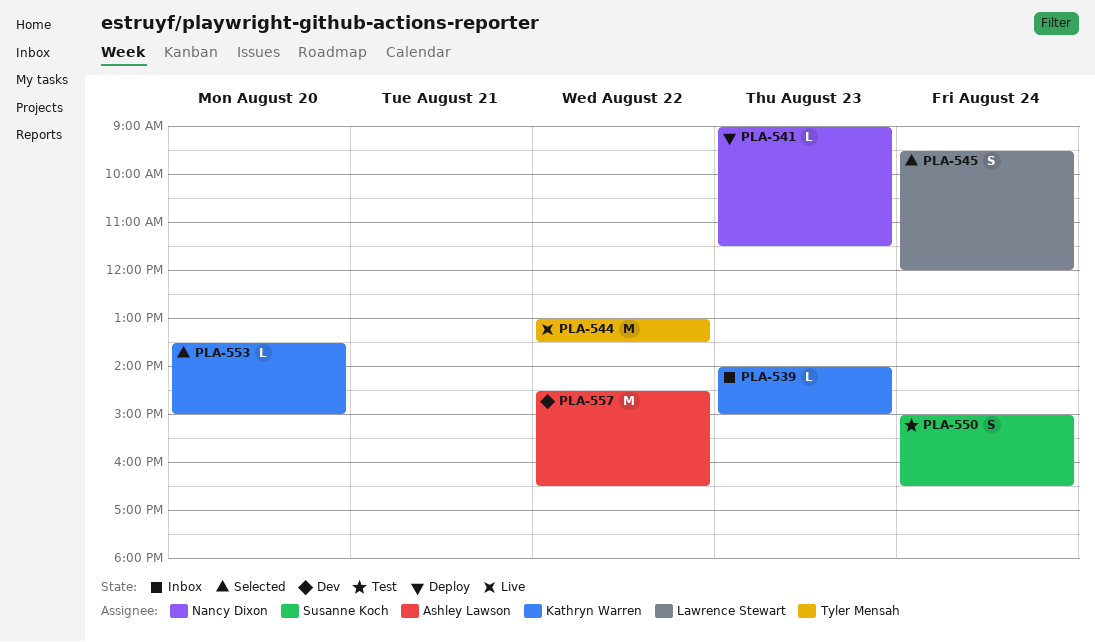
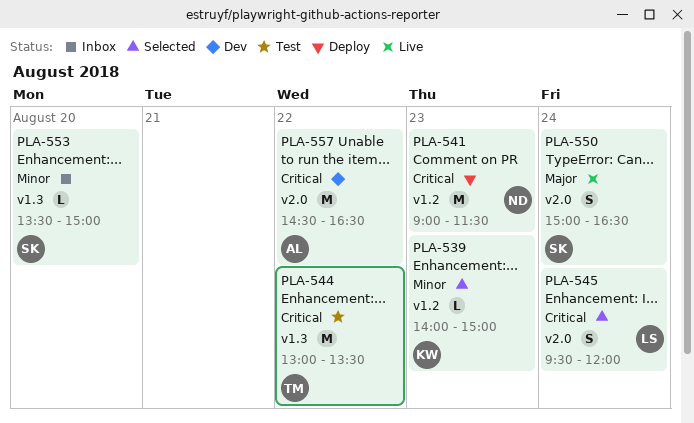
PLA-539, status: Inbox -> Selected
PLA-541, estimate: L -> M
PLA-544, status: Live -> Test
PLA-550, status: Test -> Live
PLA-553, status: Selected -> Inbox
PLA-553, owner: Kathryn Warren -> Susanne Koch

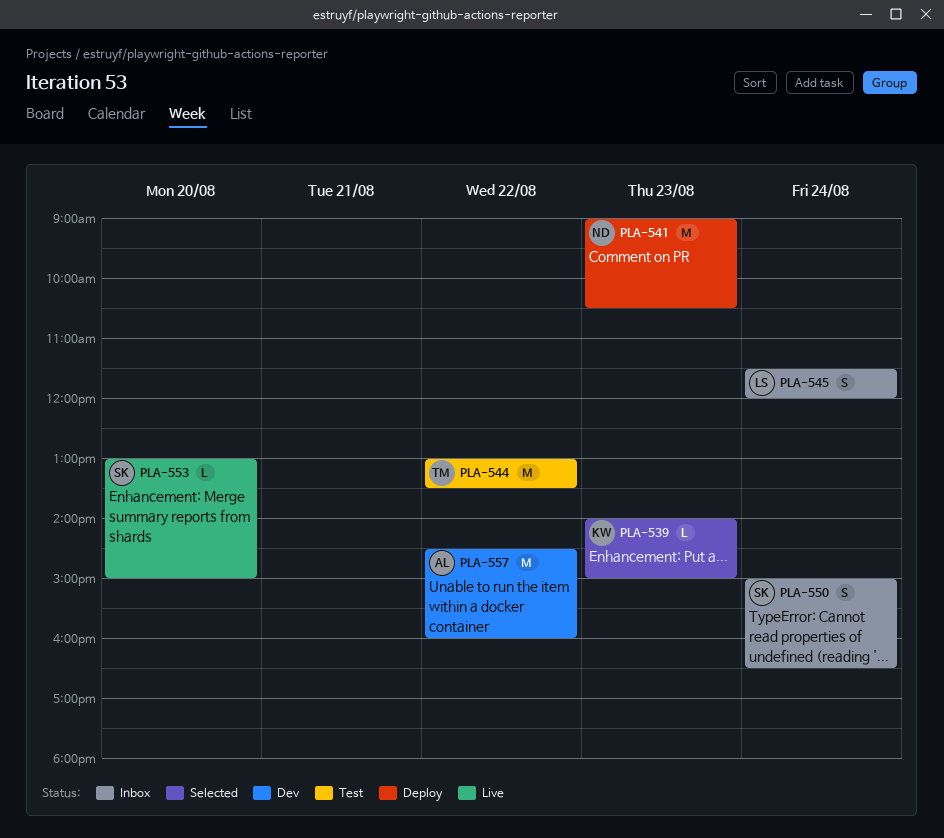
PLA-541, ends: 11:30 -> 10:30
PLA-545, status: Selected -> Inbox
PLA-545, begins: 09:30 -> 11:30
PLA-550, status: Live -> Inbox
PLA-553, status: Inbox -> Live
PLA-553, begins: 13:30 -> 13:00
PLA-557, ends: 16:30 -> 16:00

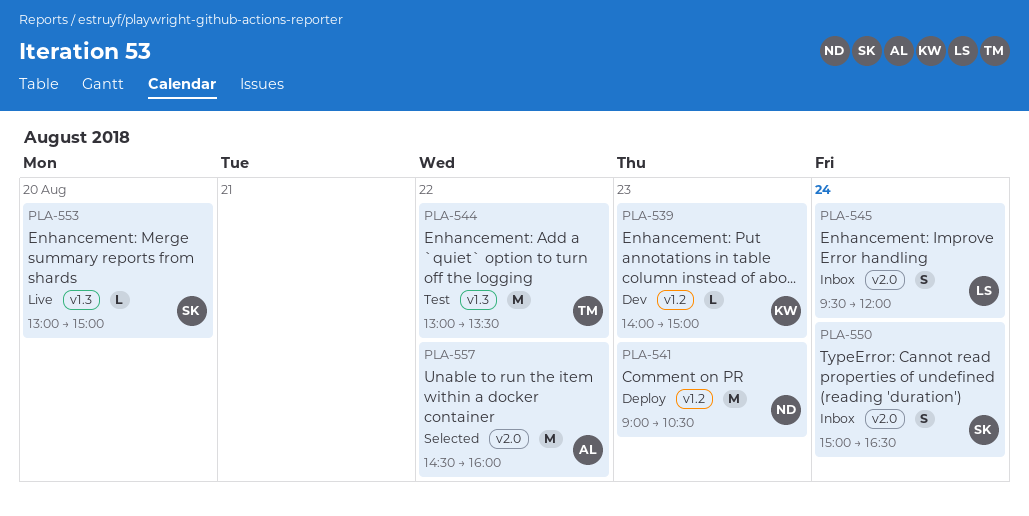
PLA-539, status: Selected -> Dev
PLA-545, begins: 11:30 -> 09:30
PLA-557, status: Dev -> Selected

